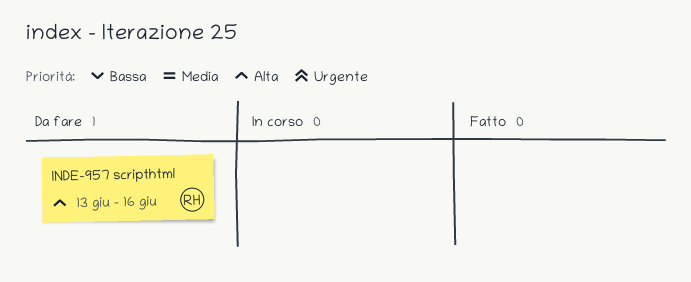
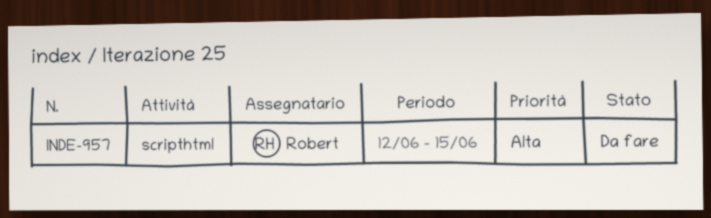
INDE-957, start: Jun 13 -> Jun 12
INDE-957, due: Jun 16 -> Jun 15

